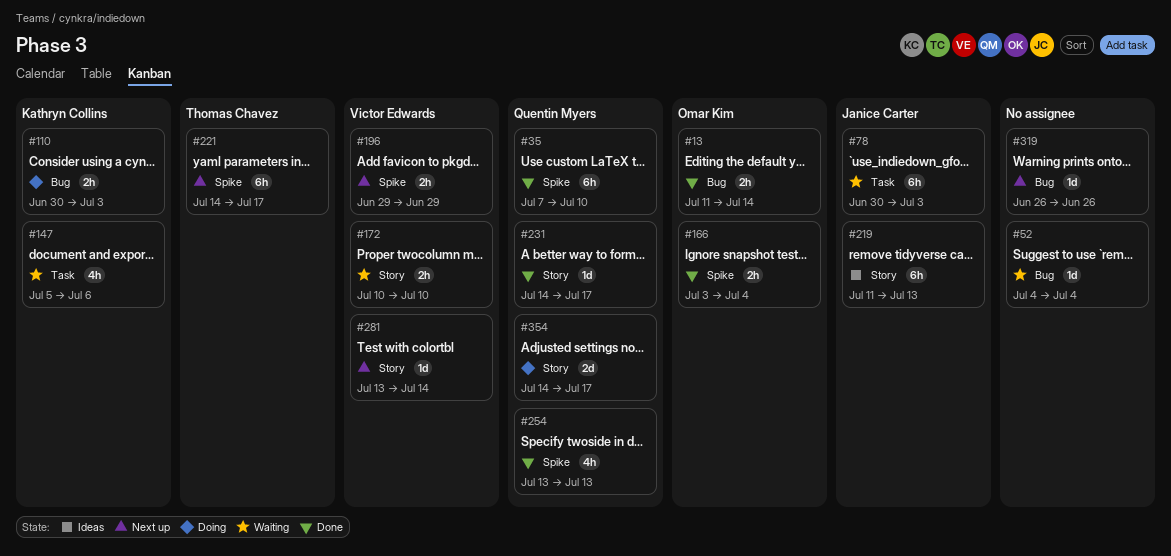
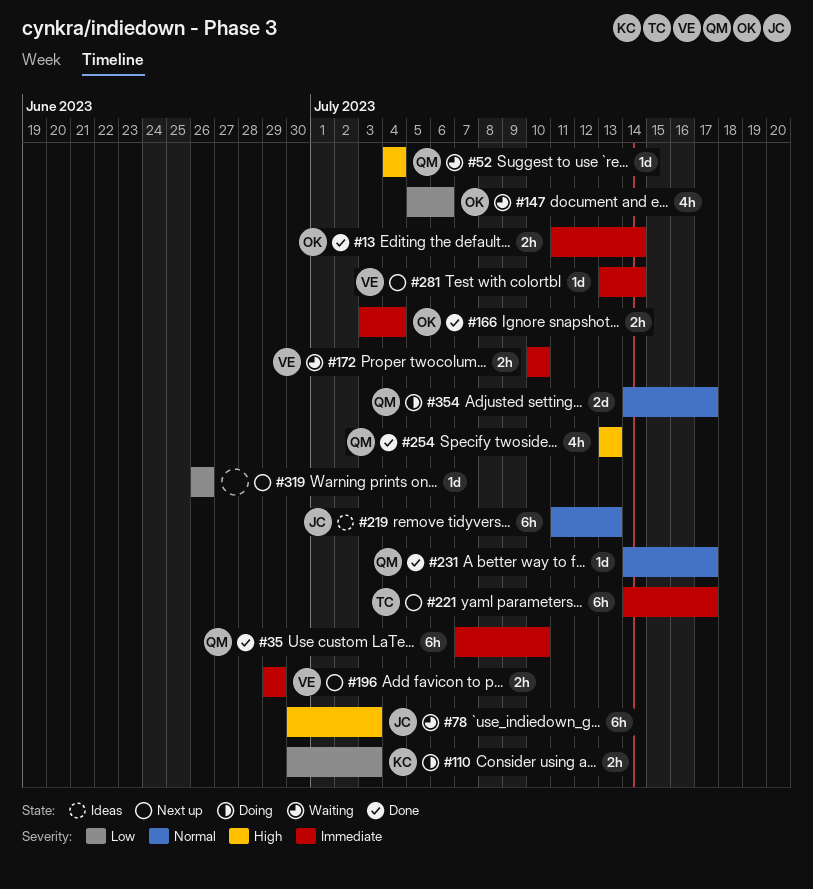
#52, owner: none -> Quentin Myers
#147, owner: Kathryn Collins -> Omar Kim

